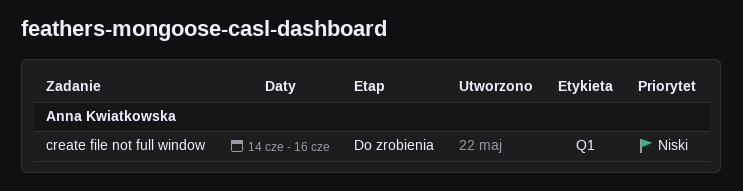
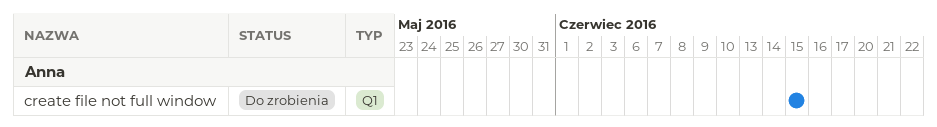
create file not full window, start: Jun 14 -> Jun 15
create file not full window, due: Jun 16 -> Jun 15

